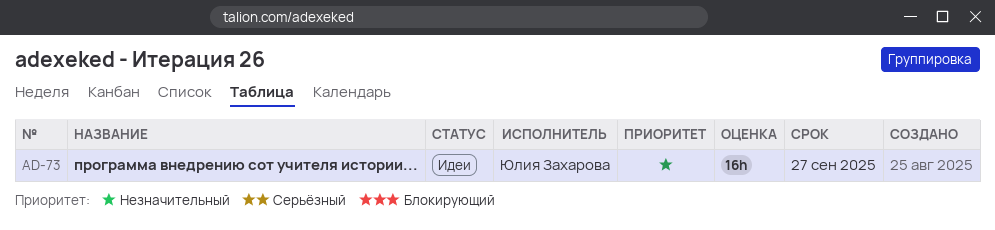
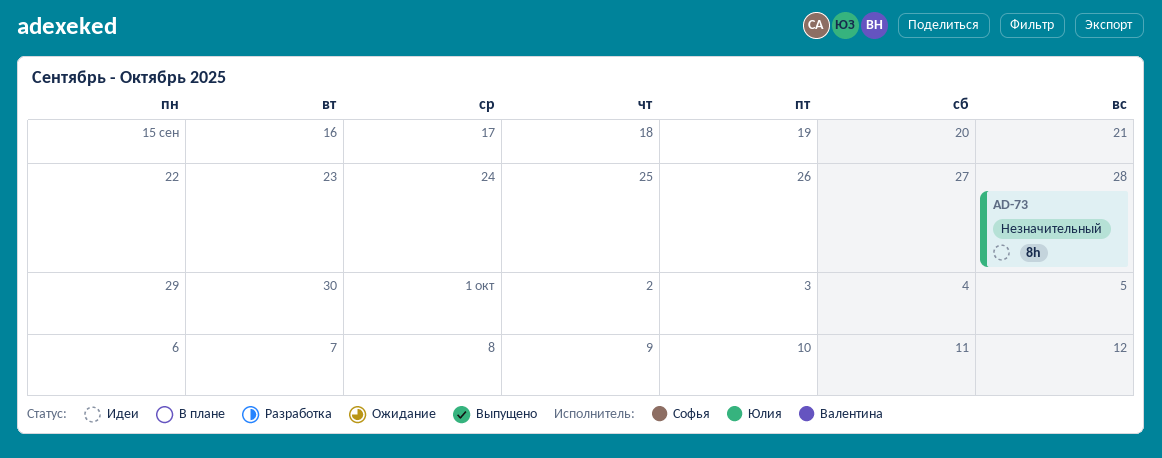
AD-73, estimate: 16h -> 8h
AD-73, due: Sep 27 -> Sep 28

